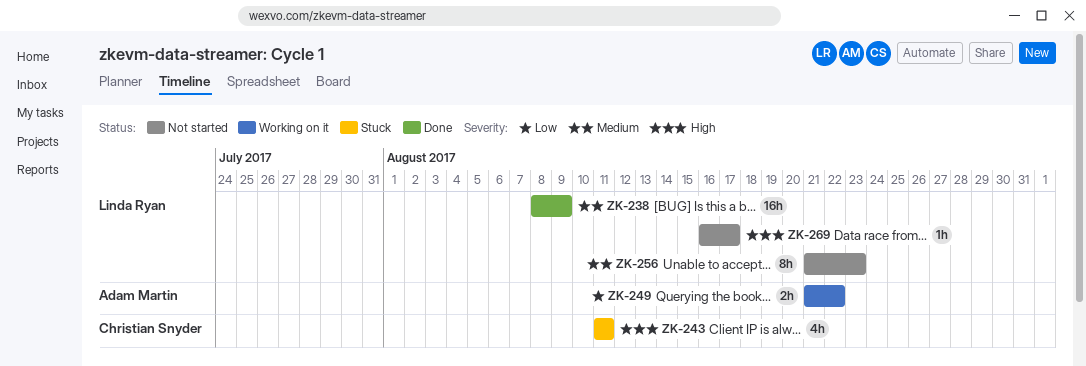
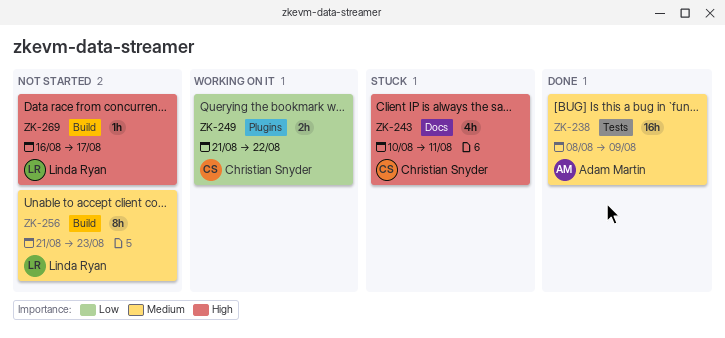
ZK-238, owner: Linda Ryan -> Adam Martin
ZK-243, start: Aug 11 -> Aug 10
ZK-249, owner: Adam Martin -> Christian Snyder

